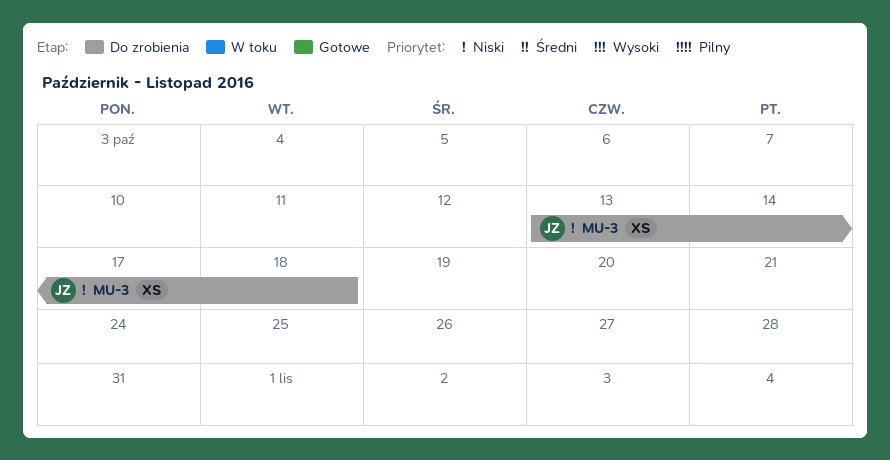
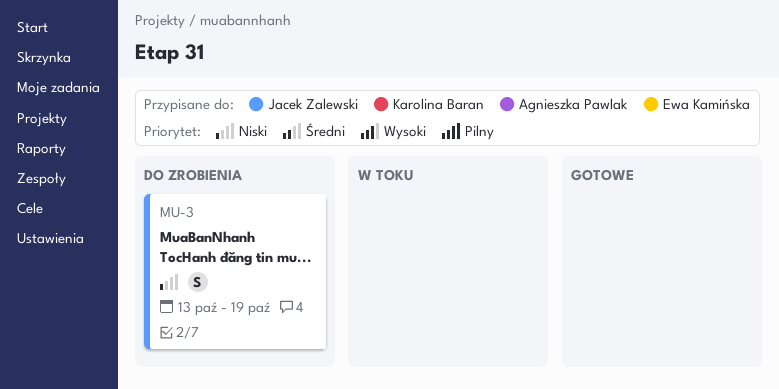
MU-3, estimate: XS -> S
MU-3, due: Oct 18 -> Oct 19

